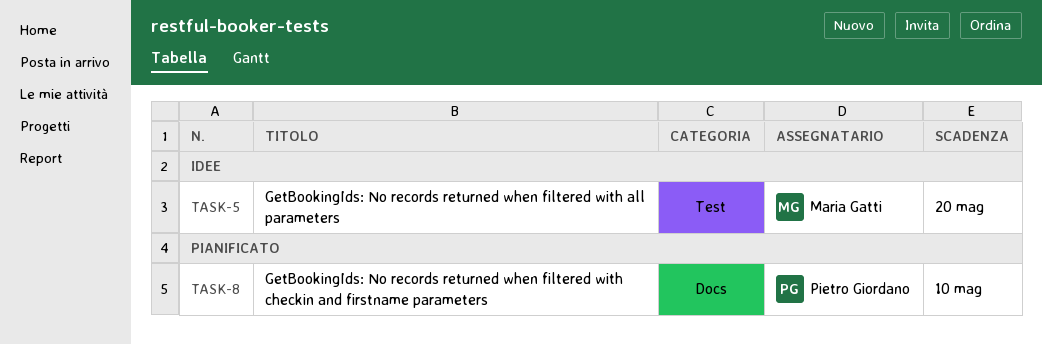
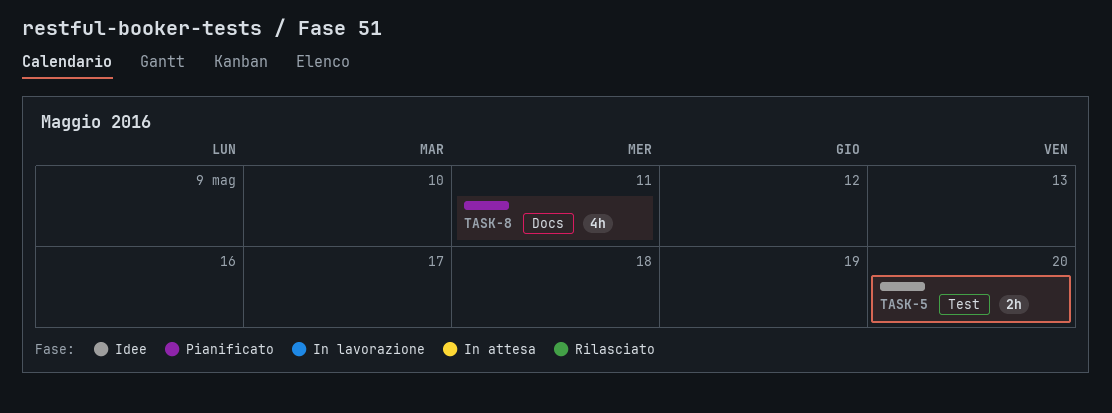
TASK-8, due: May 10 -> May 11

